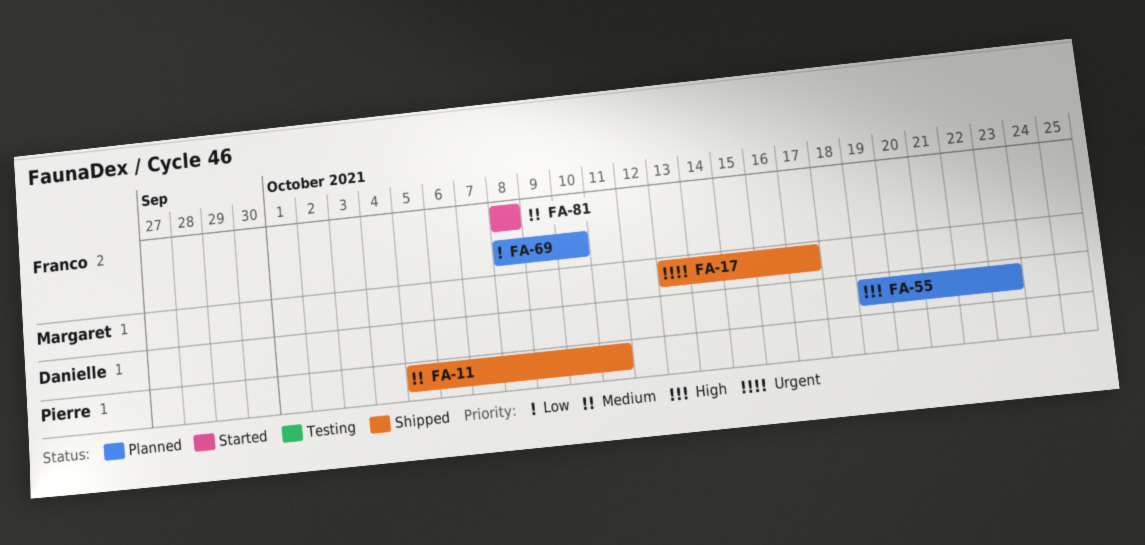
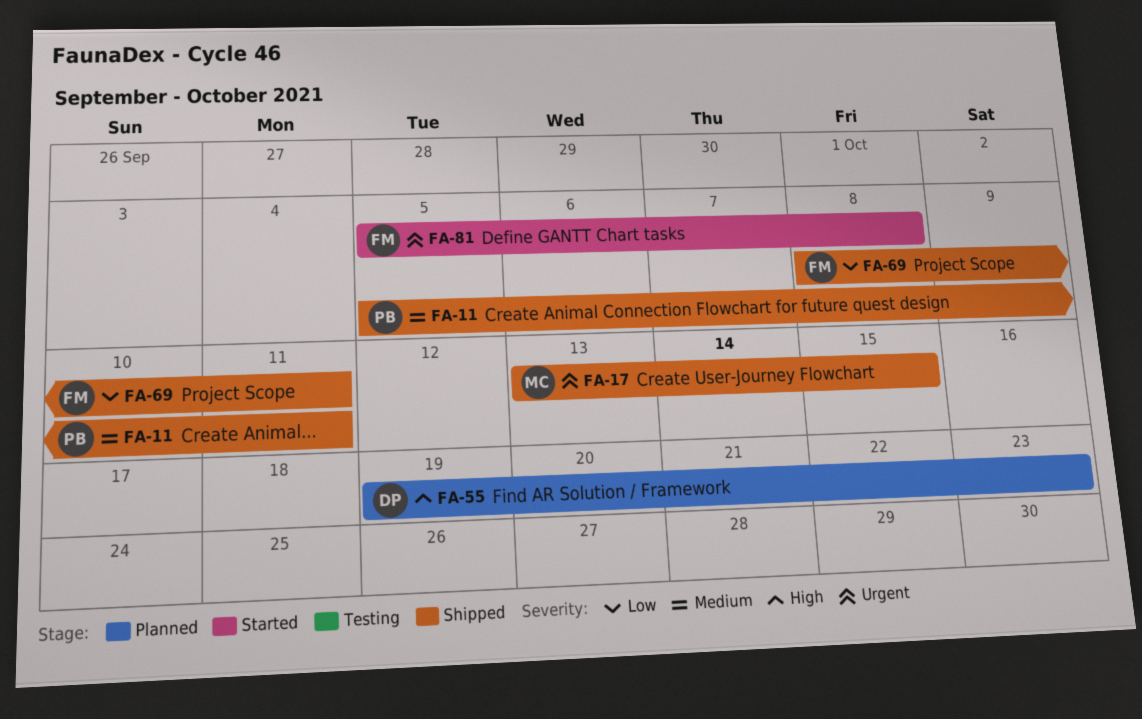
FA-17, due: Oct 17 -> Oct 15
FA-69, status: Planned -> Shipped
FA-69, due: Oct 10 -> Oct 11
FA-81, priority: Medium -> Urgent
FA-81, start: Oct 8 -> Oct 5

